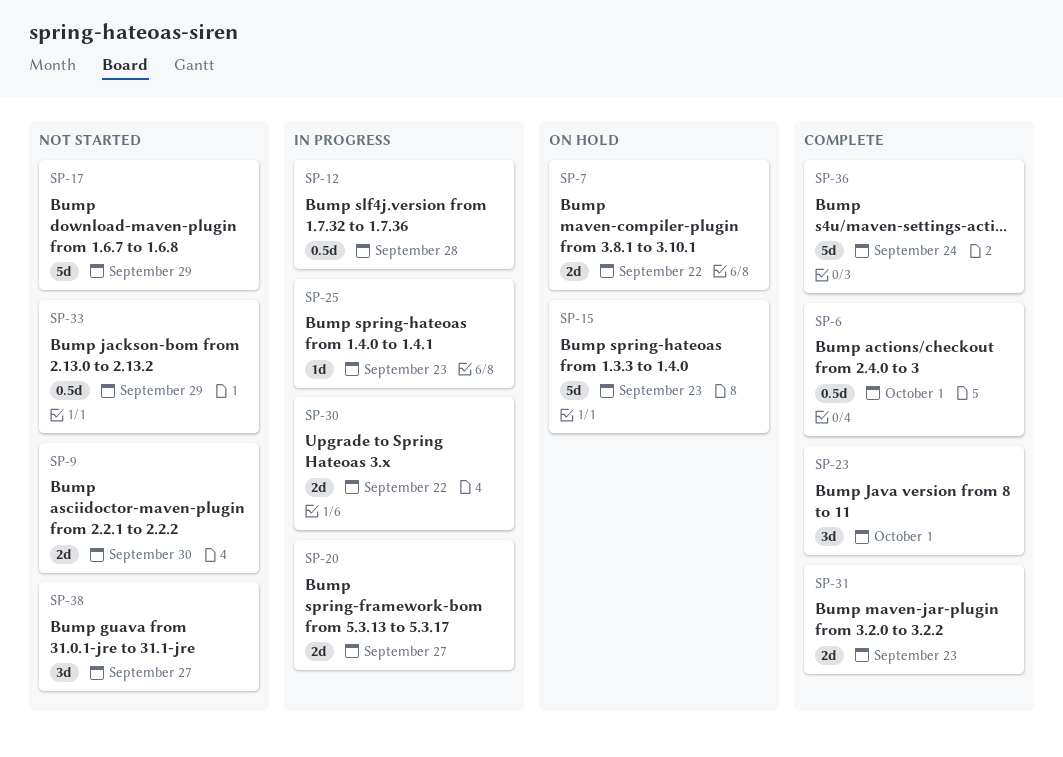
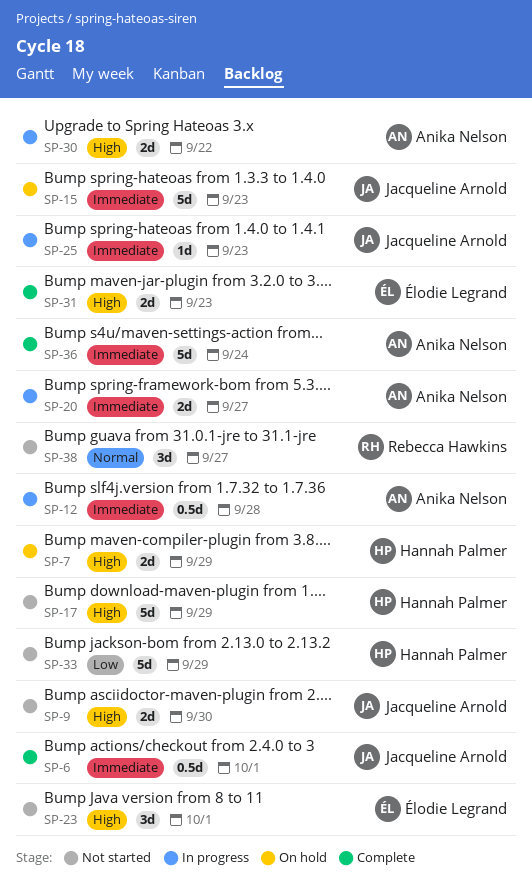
SP-7, due: Sep 22 -> Sep 29
SP-23, status: Complete -> Not started
SP-33, estimate: 0.5d -> 5d

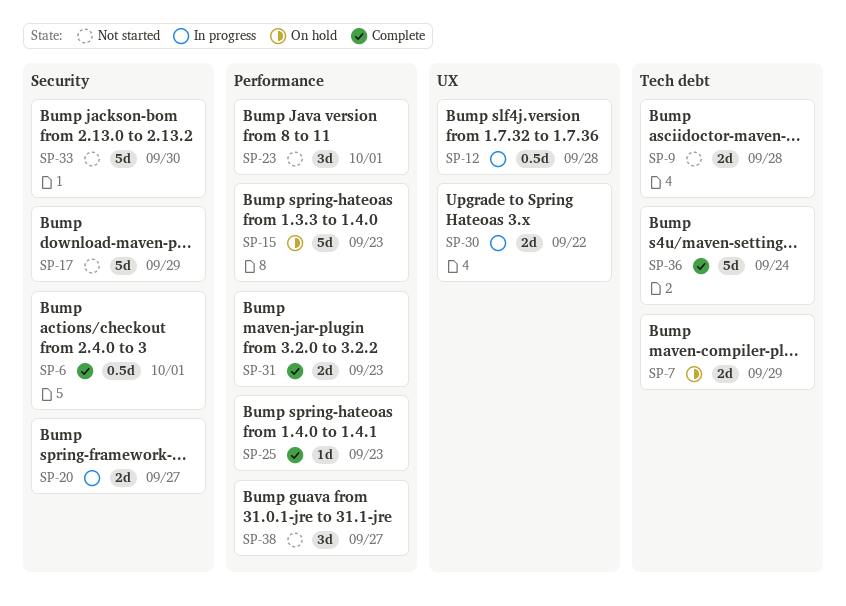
SP-9, due: Sep 30 -> Sep 28
SP-25, status: In progress -> Complete
SP-33, due: Sep 29 -> Sep 30

